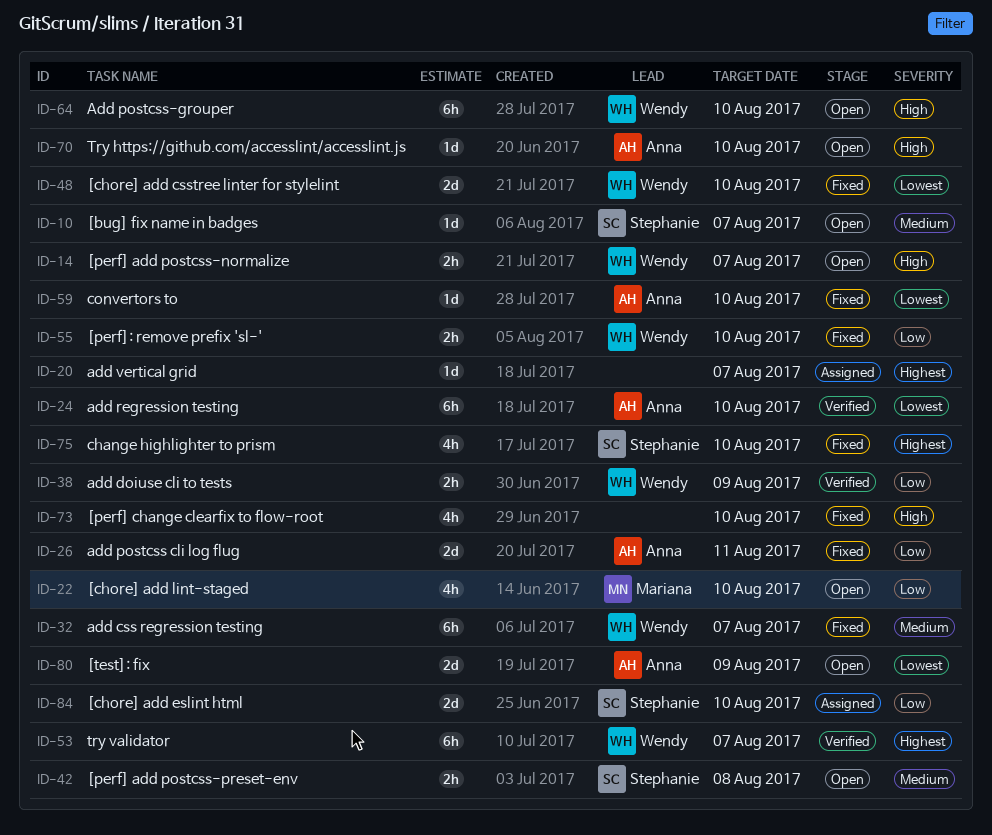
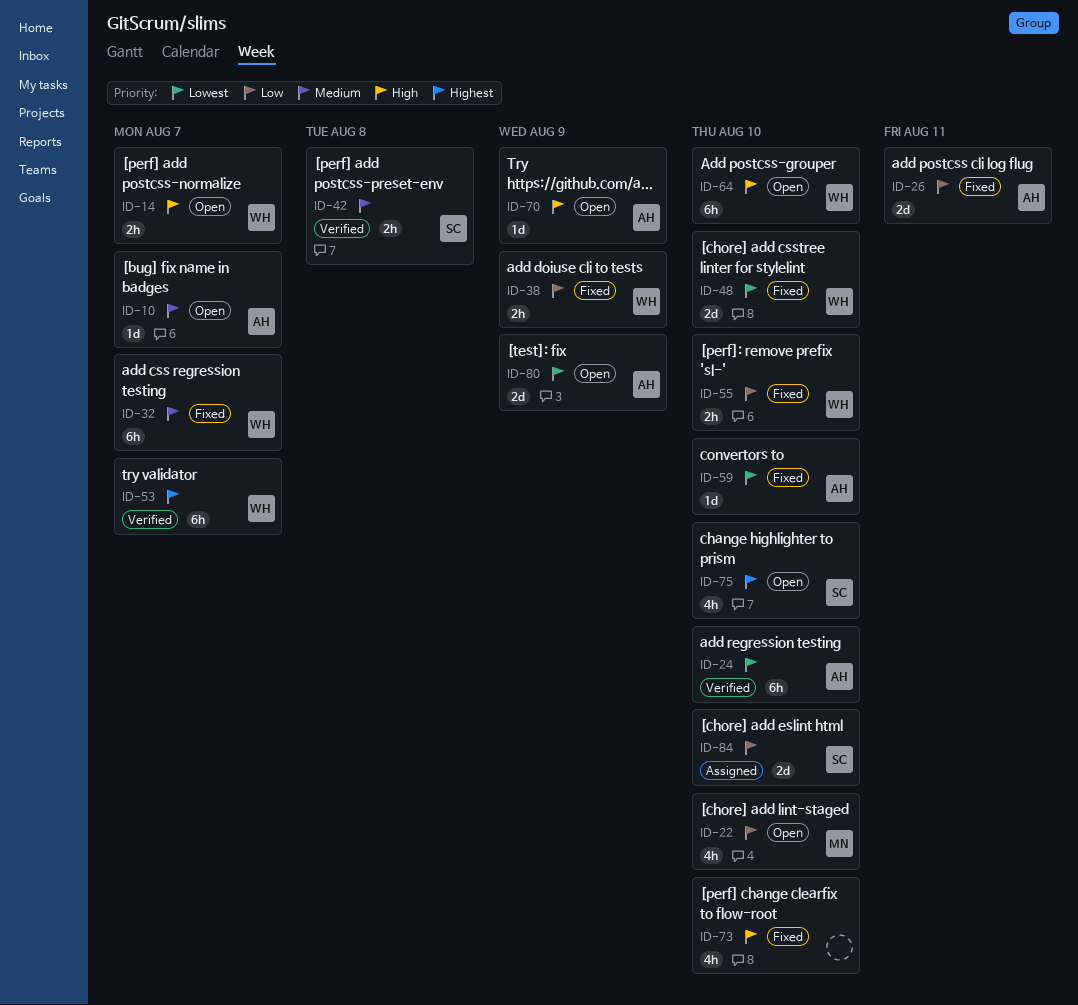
ID-10, owner: Stephanie -> Anna
ID-20: present -> none
ID-38, status: Verified -> Fixed
ID-42, status: Open -> Verified
ID-70, due: Aug 10 -> Aug 9
ID-75, status: Fixed -> Open

